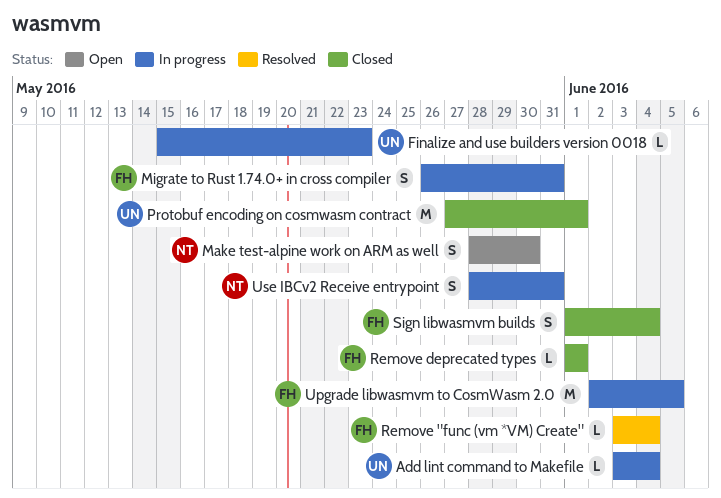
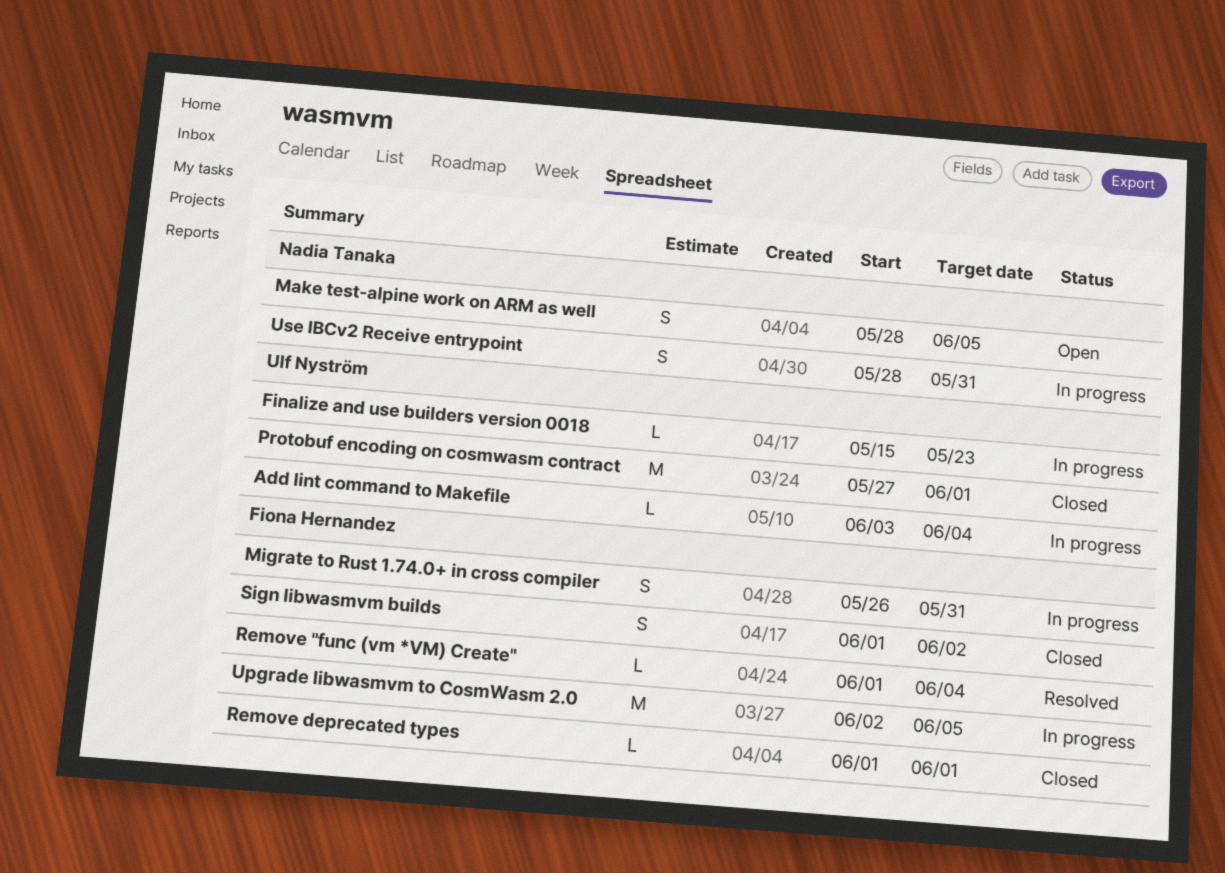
Make test-alpine work on ARM as well, due: May 30 -> Jun 5
Remove "func (vm *VM) Create", start: Jun 3 -> Jun 1
Sign libwasmvm builds, due: Jun 4 -> Jun 2

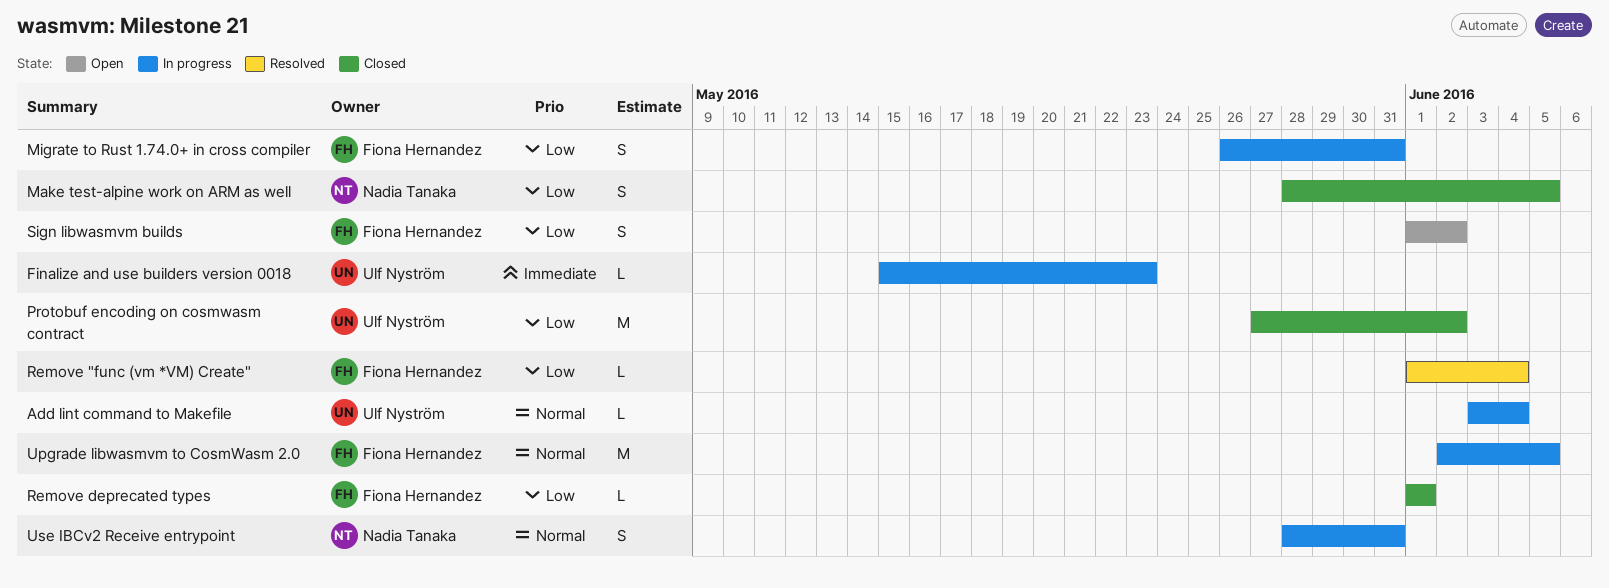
Make test-alpine work on ARM as well, status: Open -> Closed
Protobuf encoding on cosmwasm contract, due: Jun 1 -> Jun 2
Sign libwasmvm builds, status: Closed -> Open

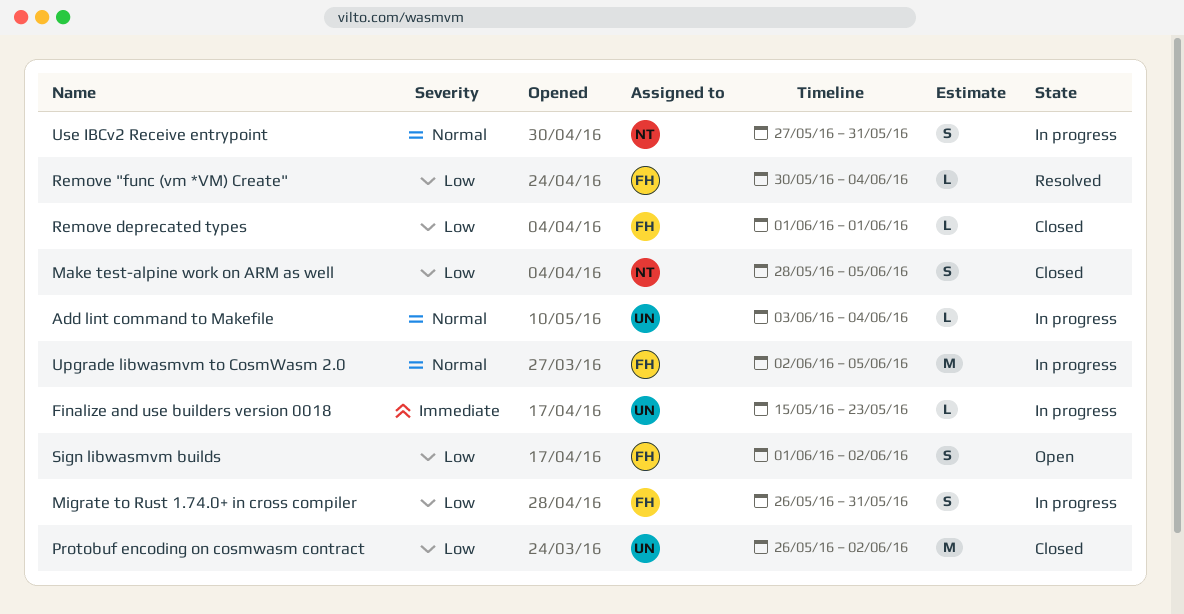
Protobuf encoding on cosmwasm contract, start: May 27 -> May 26
Remove "func (vm *VM) Create", start: Jun 1 -> May 30
Use IBCv2 Receive entrypoint, start: May 28 -> May 27

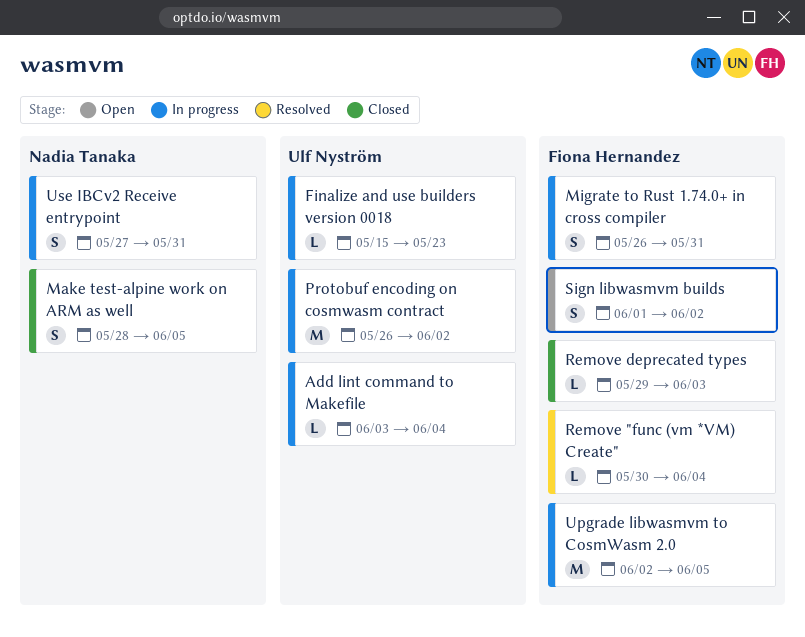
Protobuf encoding on cosmwasm contract, status: Closed -> In progress
Remove deprecated types, start: Jun 1 -> May 29
Remove deprecated types, due: Jun 1 -> Jun 3

